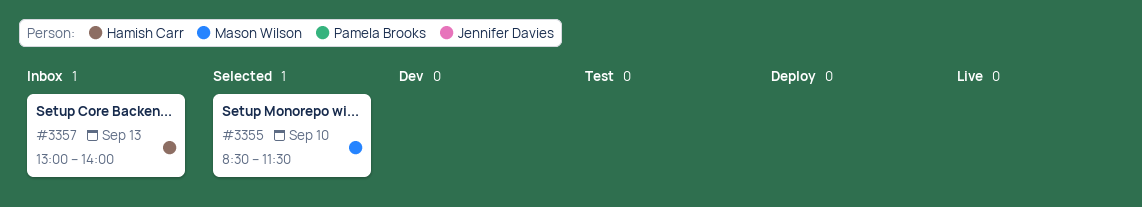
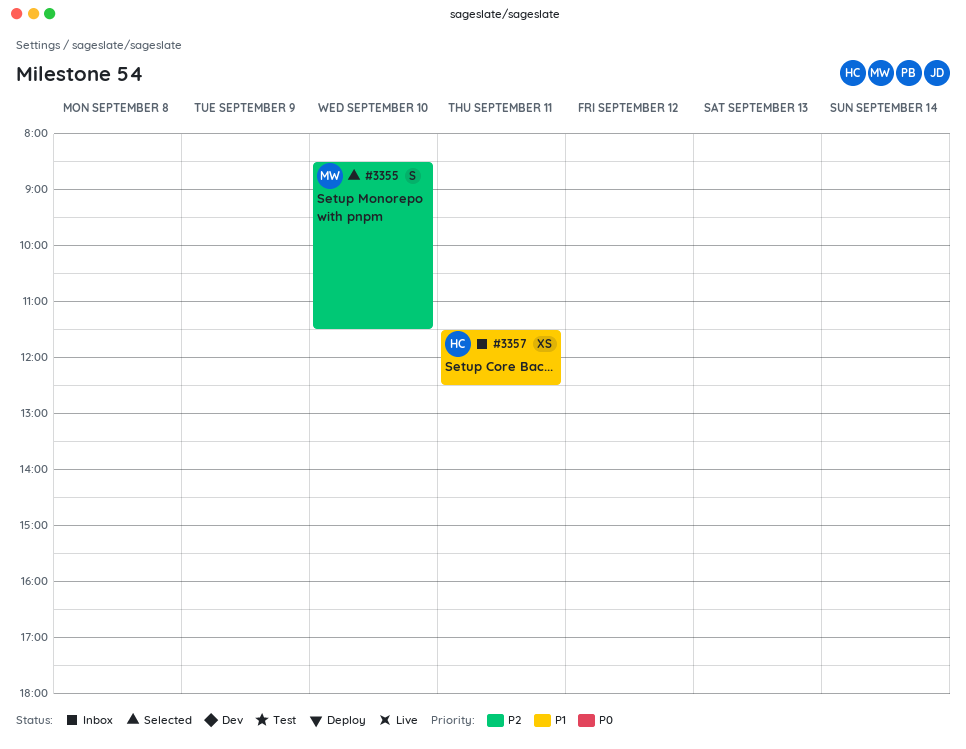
#3357, day: Sep 13 -> Sep 11
#3357, begins: 13:00 -> 11:30
#3357, ends: 14:00 -> 12:30

